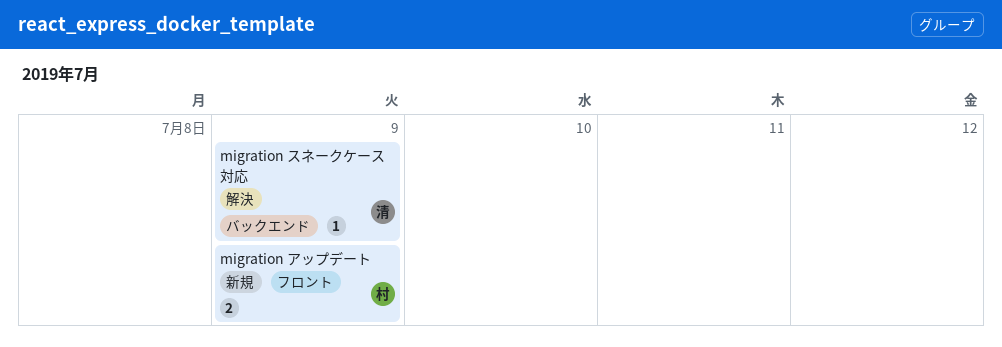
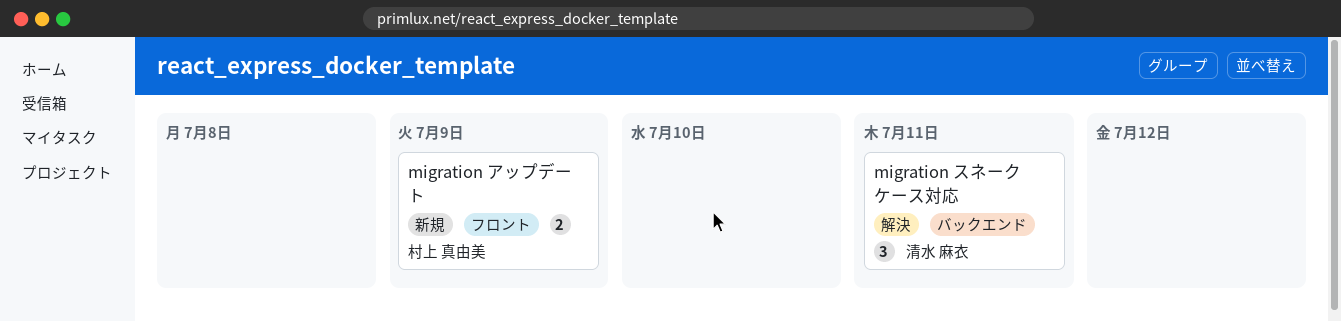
migration スネークケース対応, estimate: 1 -> 3
migration スネークケース対応, due: Jul 9 -> Jul 11

